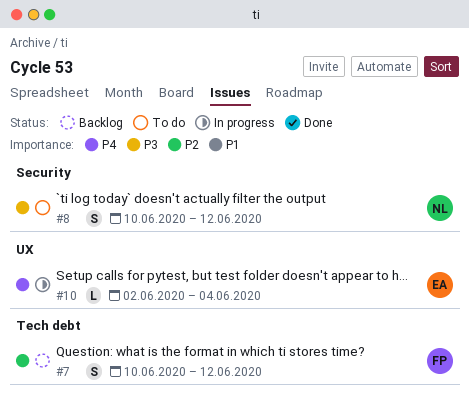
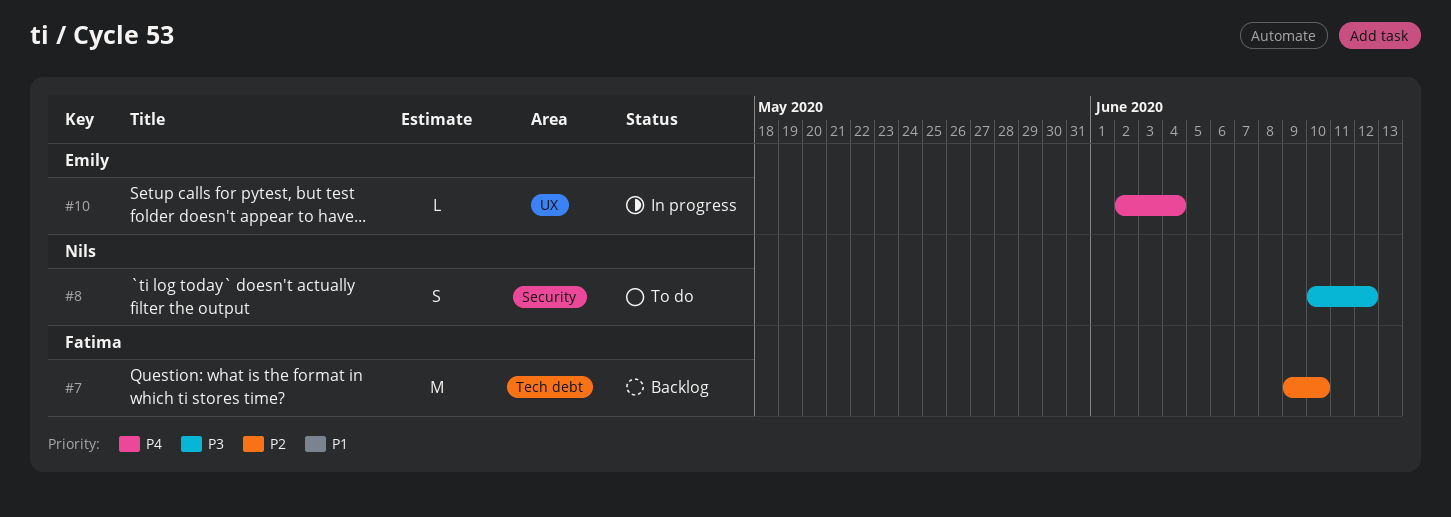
#7, estimate: S -> M
#7, start: Jun 10 -> Jun 9
#7, due: Jun 12 -> Jun 10

